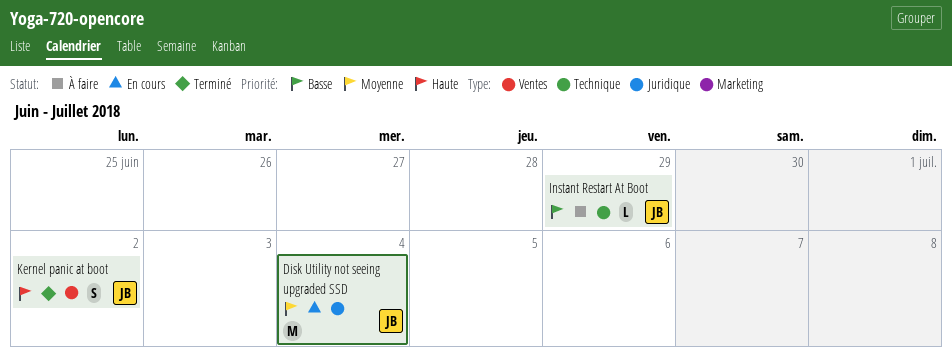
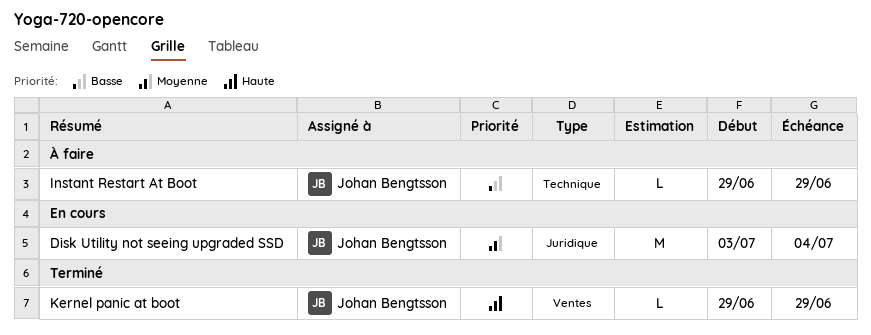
Kernel panic at boot, estimate: S -> L
Kernel panic at boot, due: Jul 2 -> Jun 29

